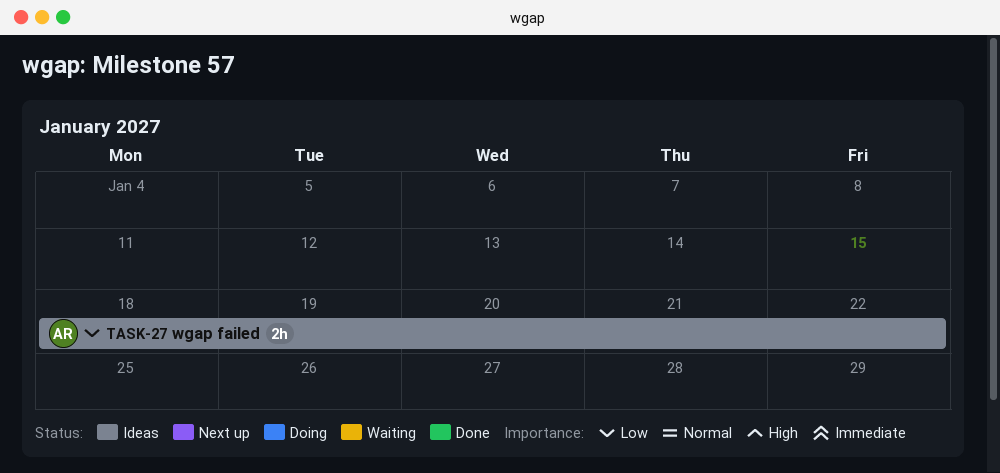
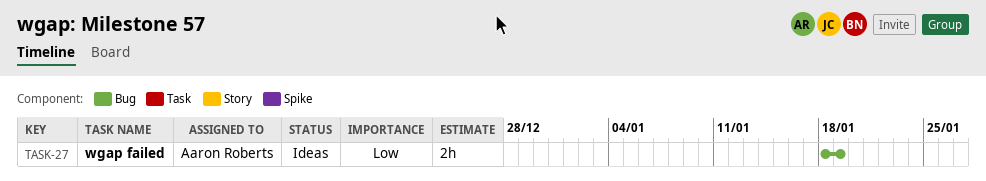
TASK-27, due: Jan 22 -> Jan 19

